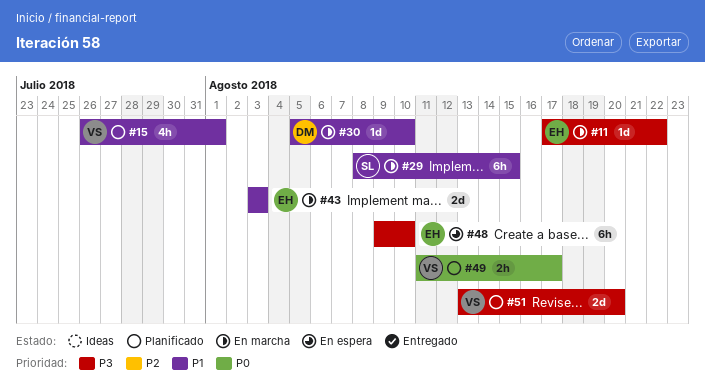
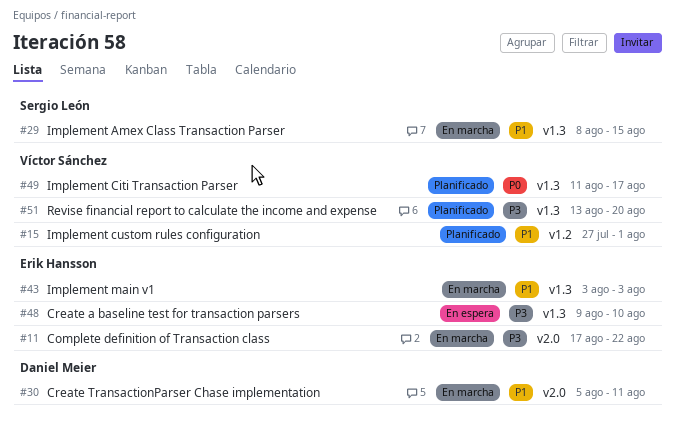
#15, start: Jul 26 -> Jul 27
#30, due: Aug 10 -> Aug 11

